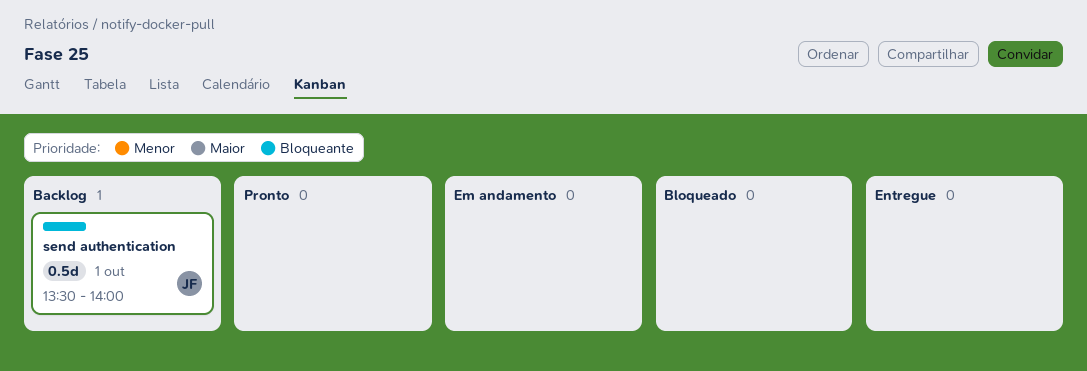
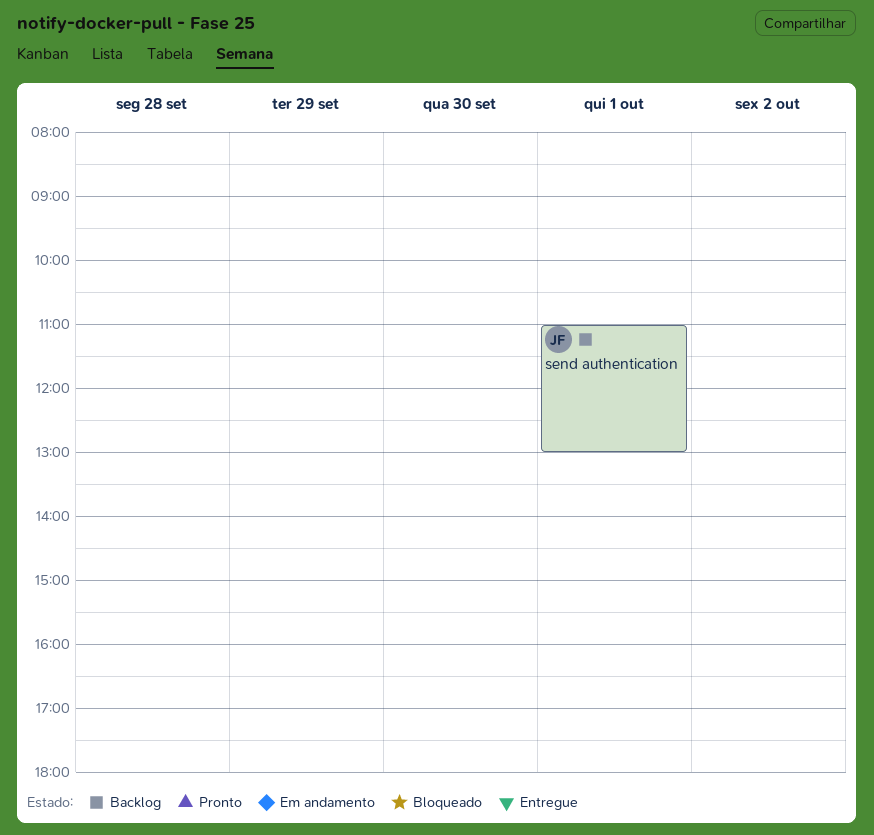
send authentication, begins: 13:30 -> 11:00
send authentication, ends: 14:00 -> 13:00

